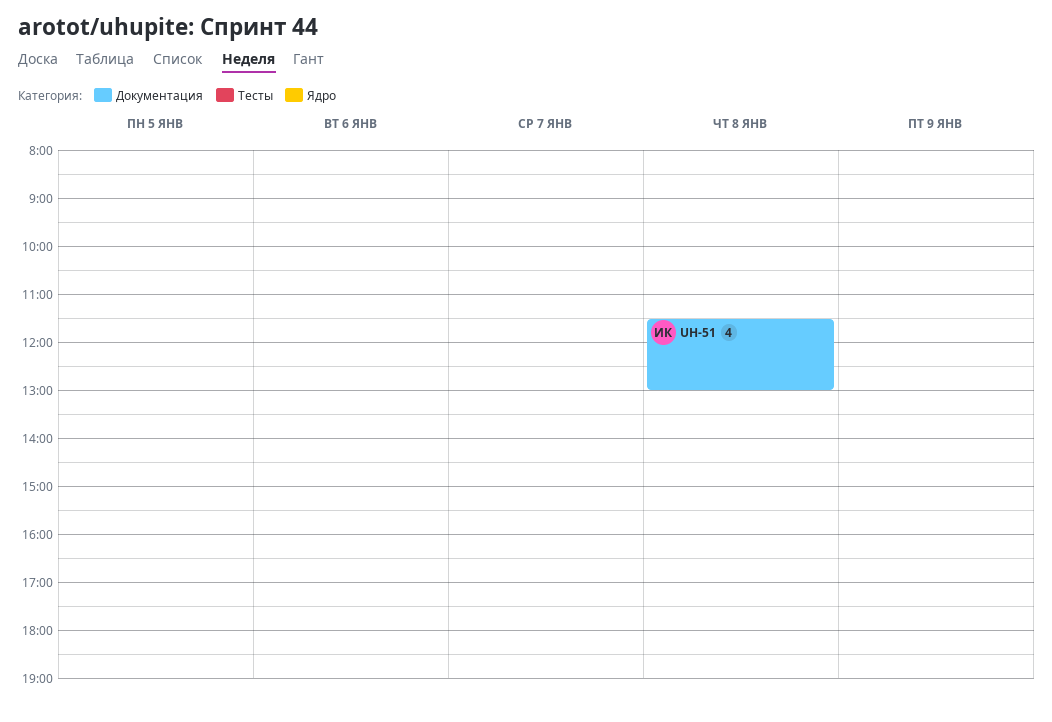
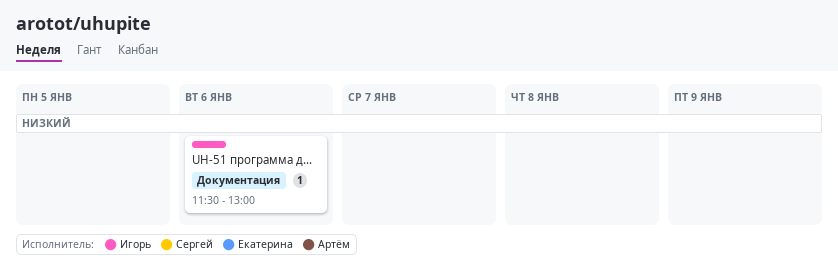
UH-51, estimate: 4 -> 1
UH-51, day: Jan 8 -> Jan 6

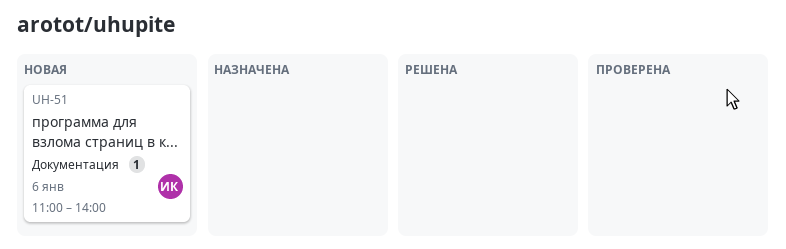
UH-51, begins: 11:30 -> 11:00
UH-51, ends: 13:00 -> 14:00

